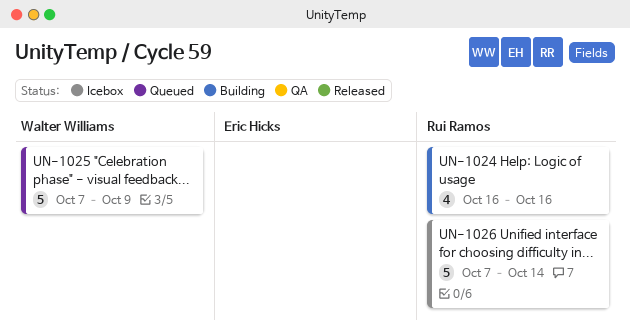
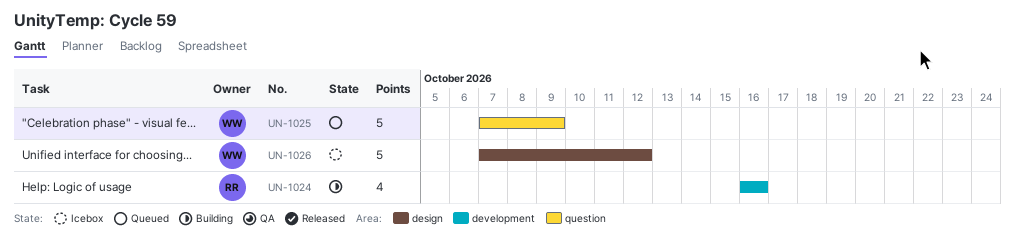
UN-1026, owner: Rui Ramos -> Walter Williams
UN-1026, due: Oct 14 -> Oct 12

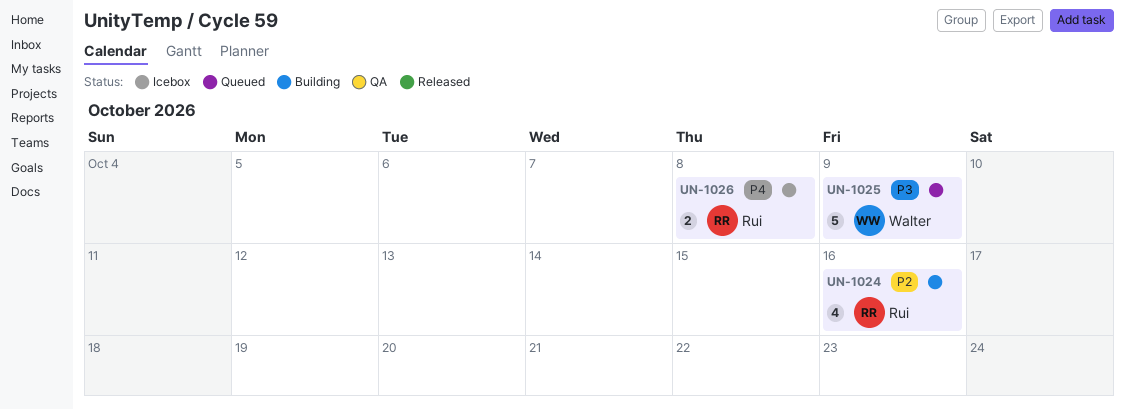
UN-1026, owner: Walter -> Rui
UN-1026, estimate: 5 -> 2
UN-1026, due: Oct 12 -> Oct 8

